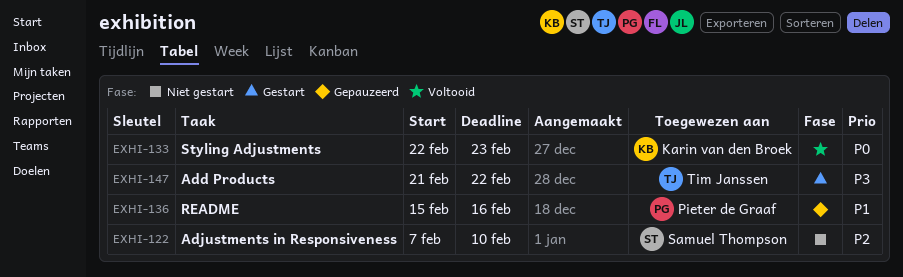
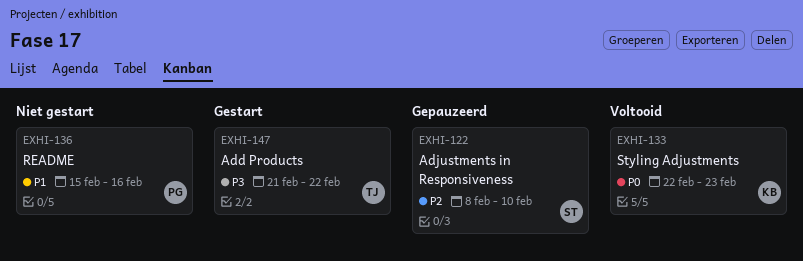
EXHI-122, status: Niet gestart -> Gepauzeerd
EXHI-122, start: Feb 7 -> Feb 8
EXHI-136, status: Gepauzeerd -> Niet gestart

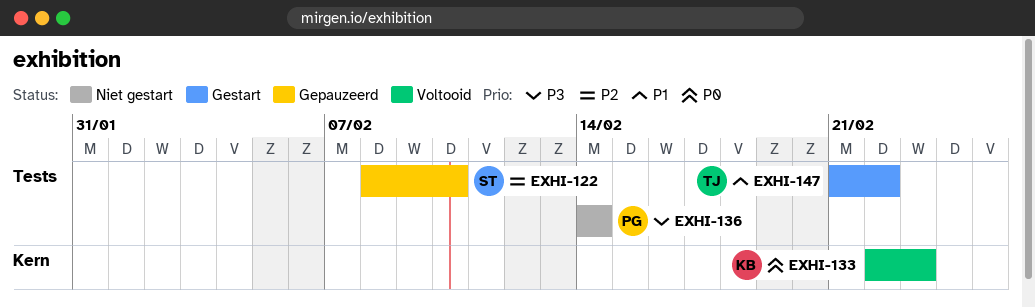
EXHI-136, priority: P1 -> P3
EXHI-136, start: Feb 15 -> Feb 14
EXHI-136, due: Feb 16 -> Feb 14
EXHI-147, priority: P3 -> P1

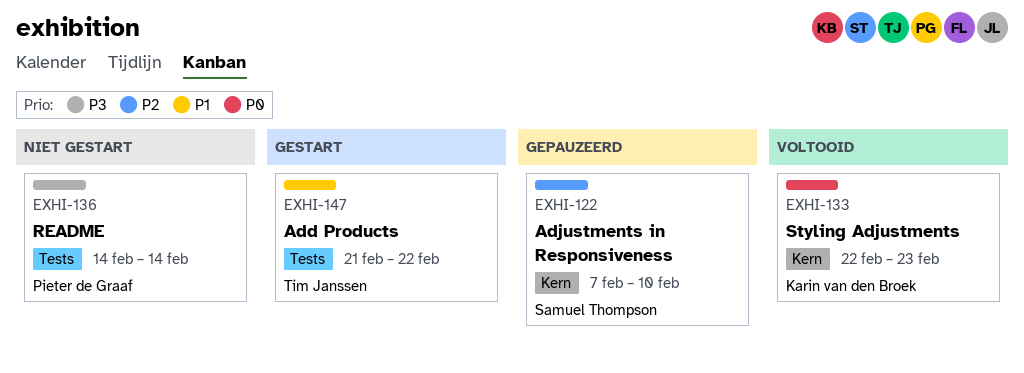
EXHI-122, label: Tests -> Kern
EXHI-122, start: Feb 8 -> Feb 7

